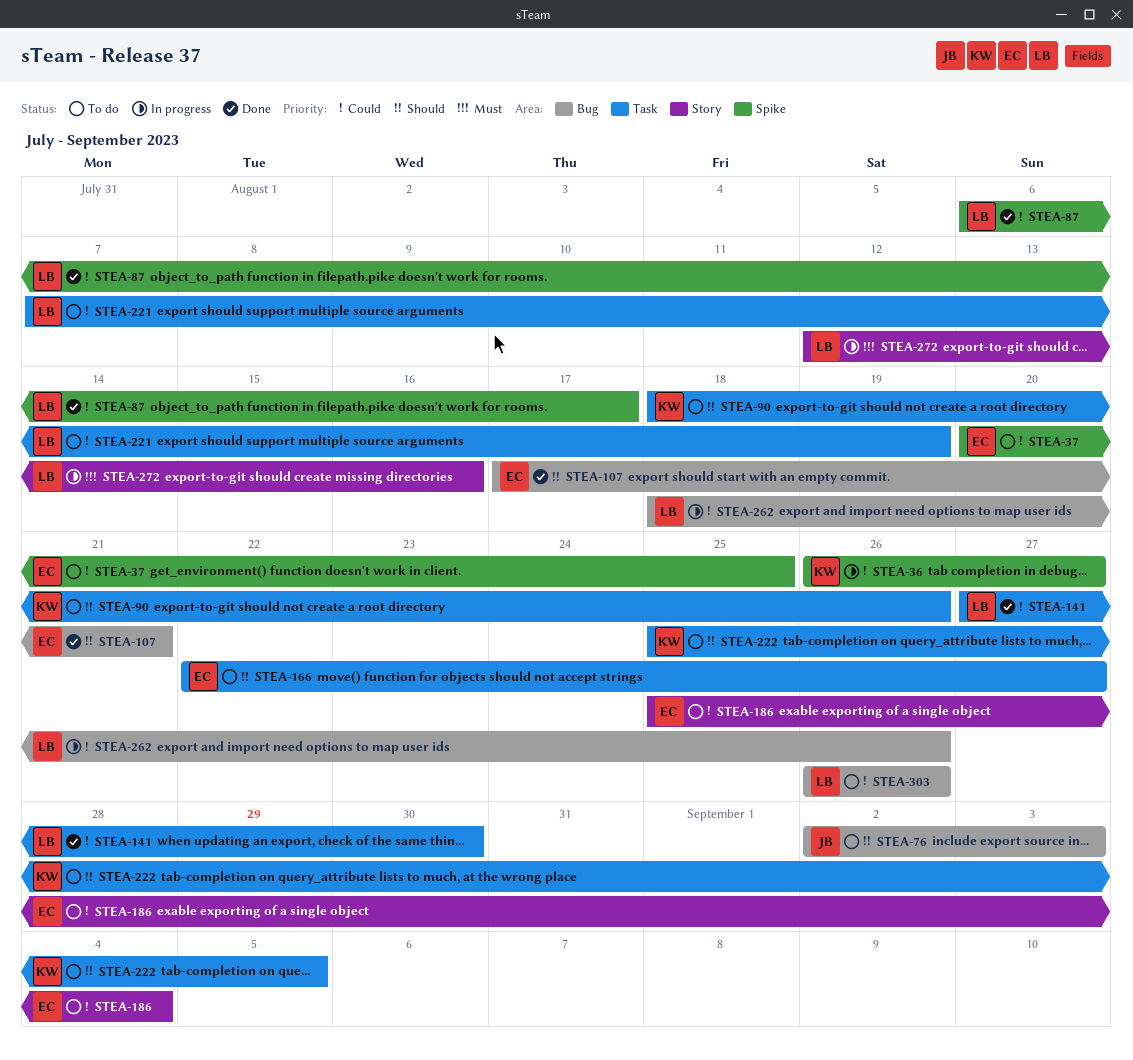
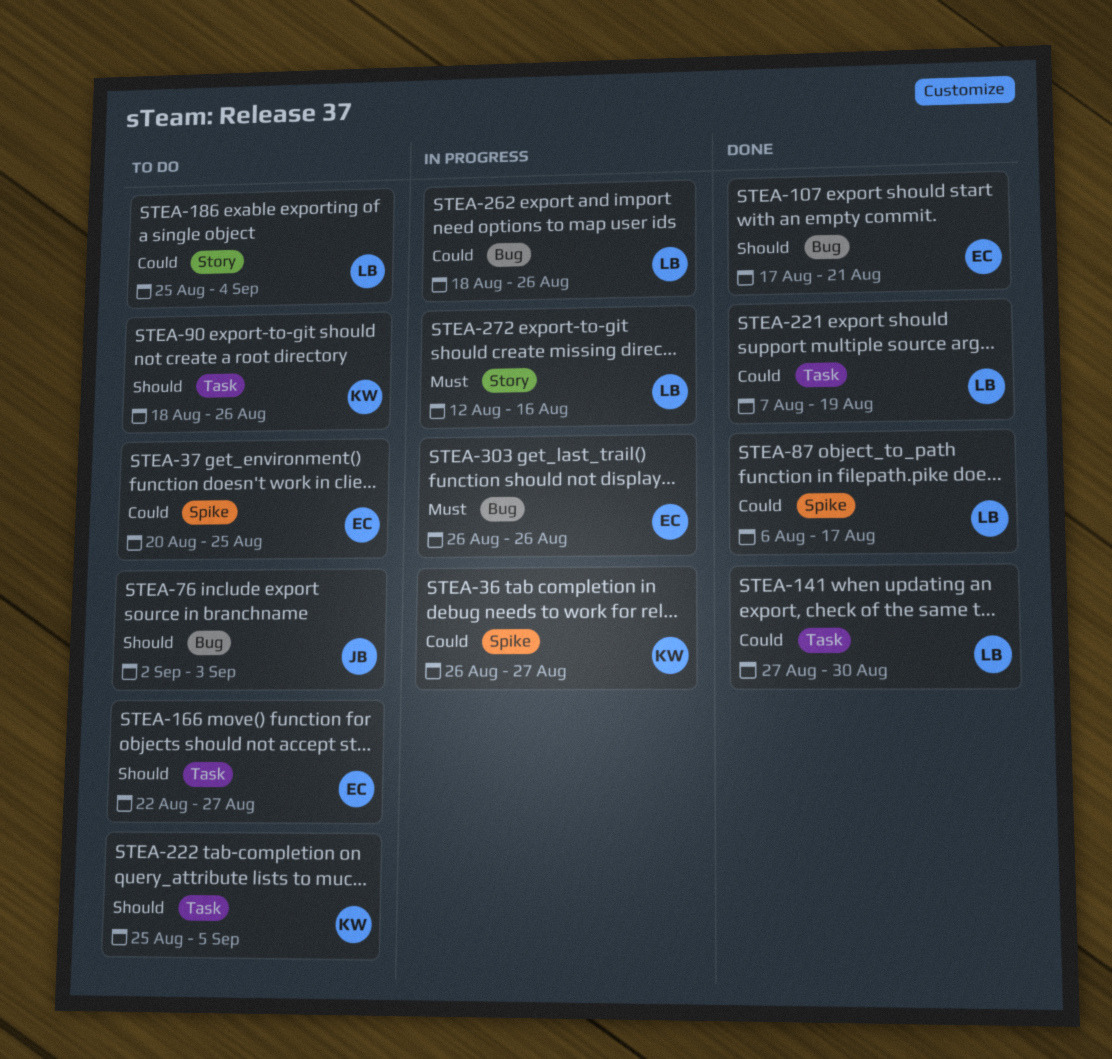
STEA-186, owner: EC -> LB
STEA-221, status: To do -> Done
STEA-303, status: To do -> In progress
STEA-303, owner: LB -> EC
STEA-303, priority: Could -> Must

